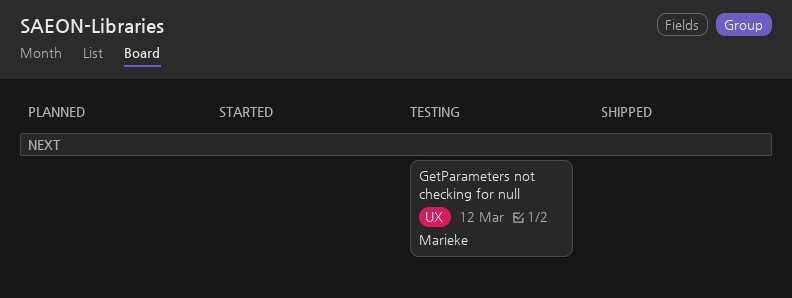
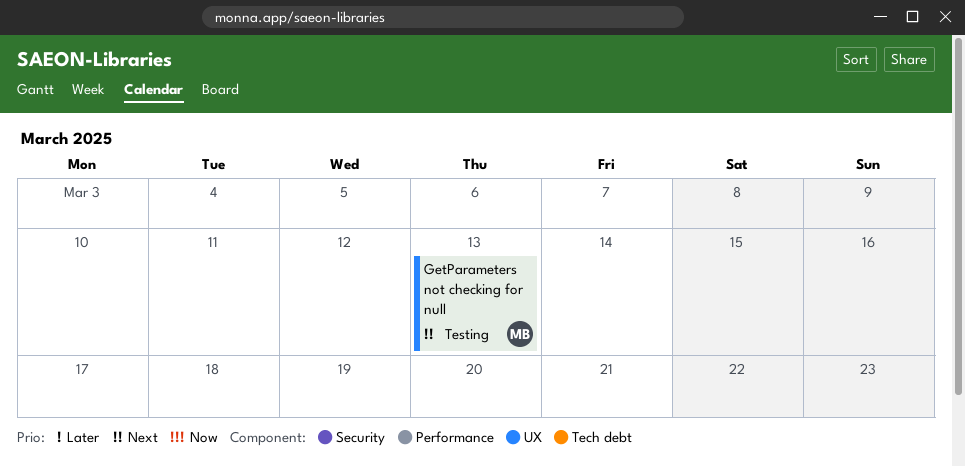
GetParameters not checking for null, due: Mar 12 -> Mar 13

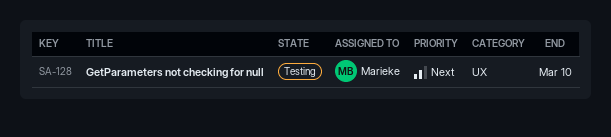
GetParameters not checking for null, due: Mar 13 -> Mar 10

